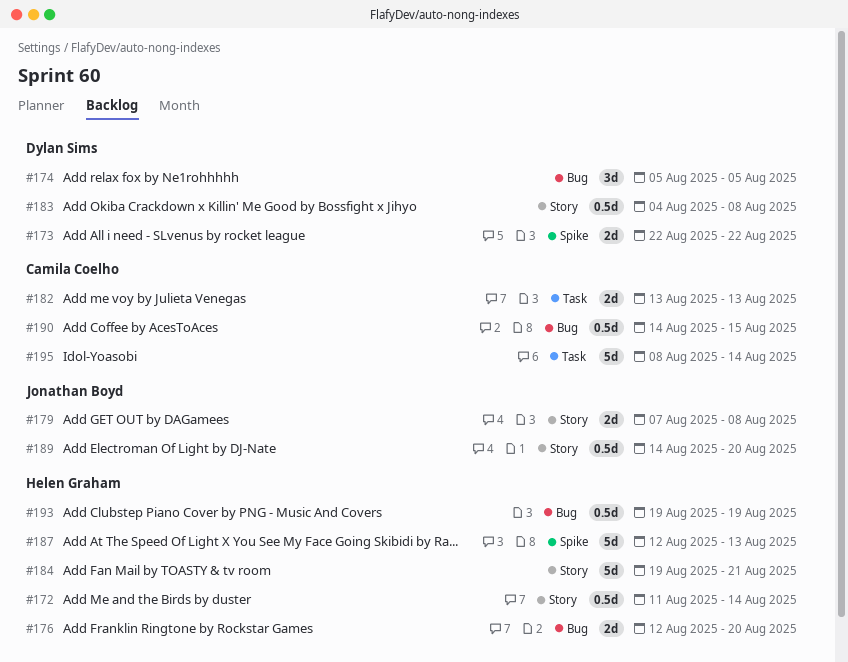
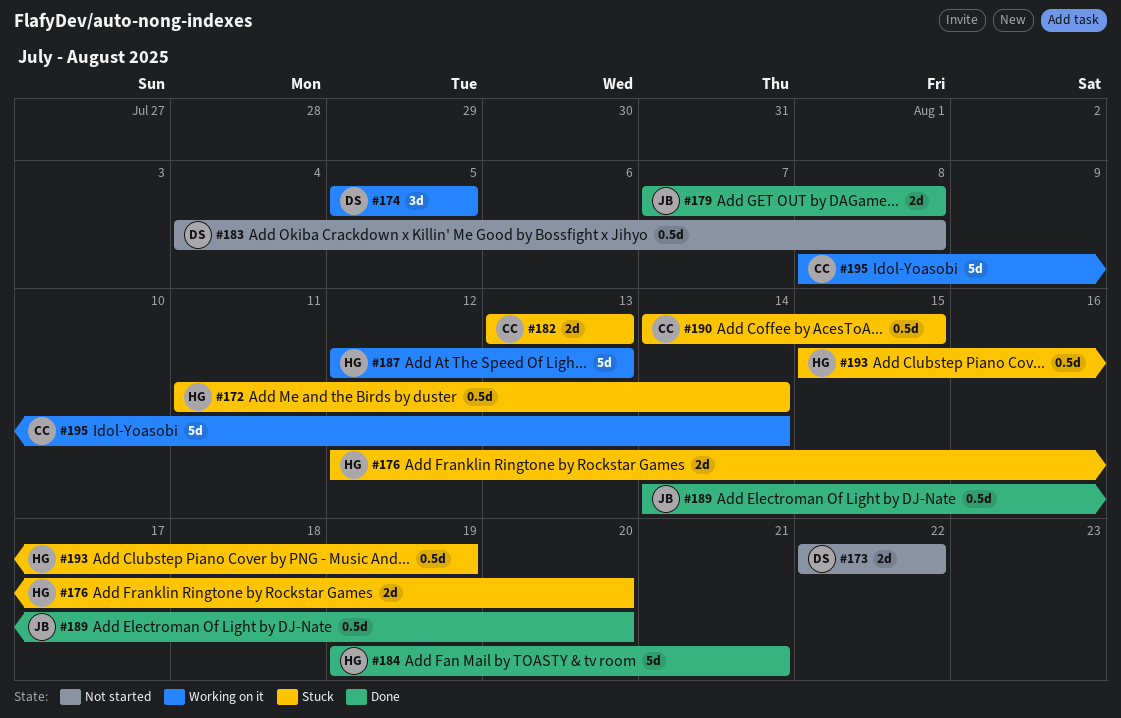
#193, start: Aug 19 -> Aug 15

